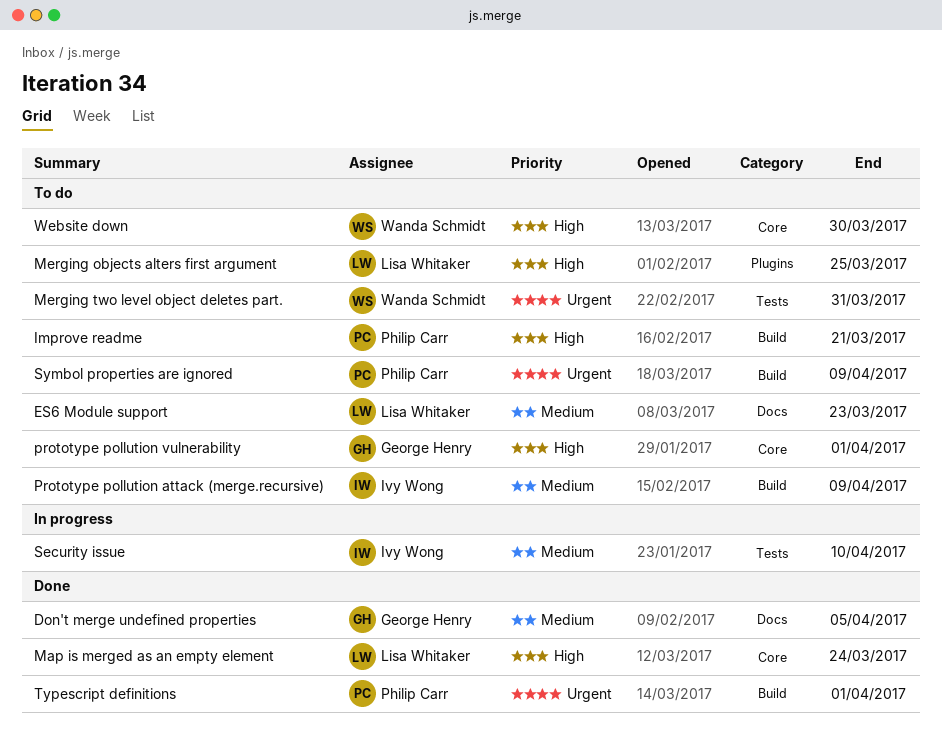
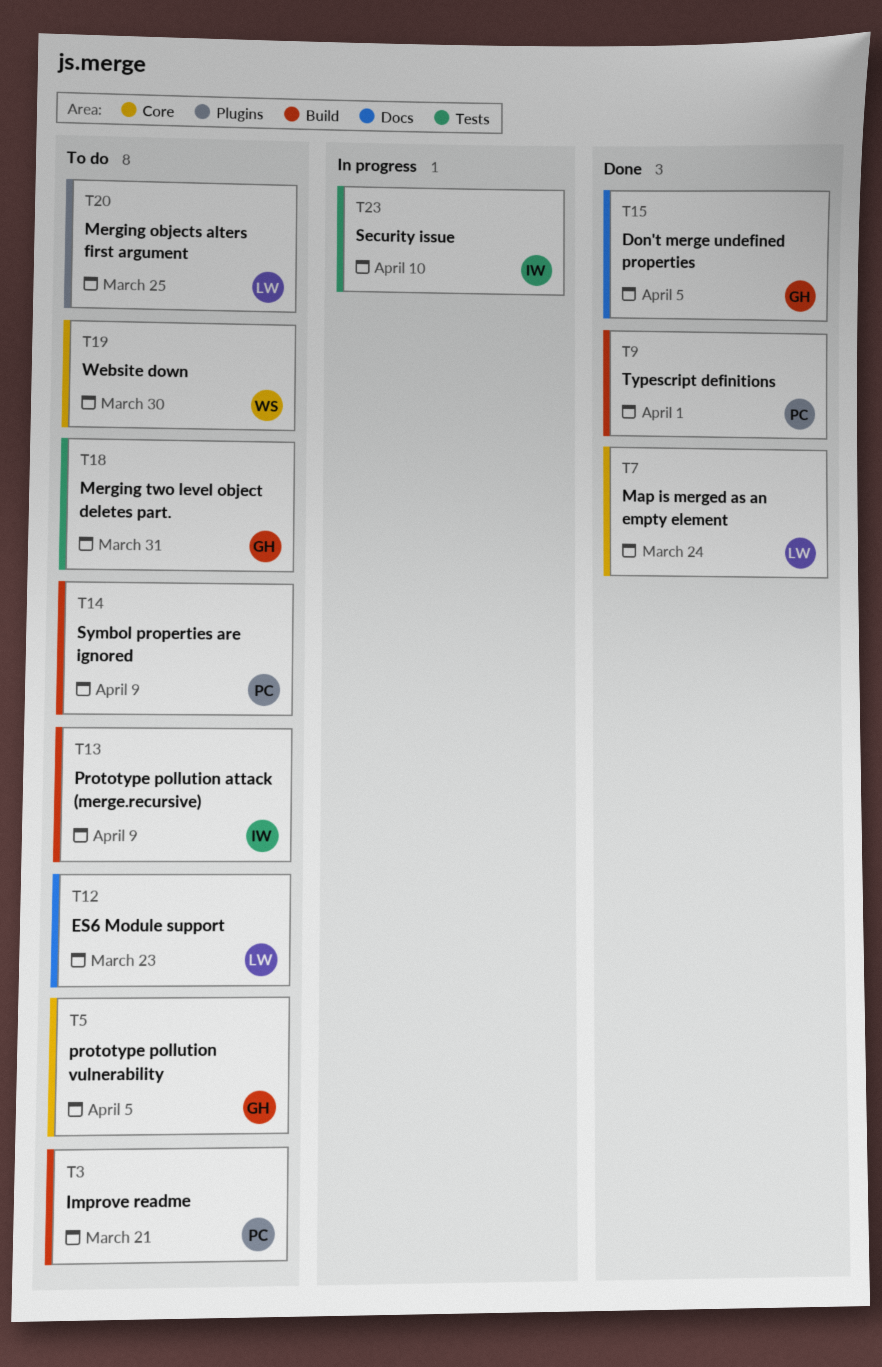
Merging two level object deletes part., owner: Wanda Schmidt -> George Henry
prototype pollution vulnerability, due: Apr 1 -> Apr 5

